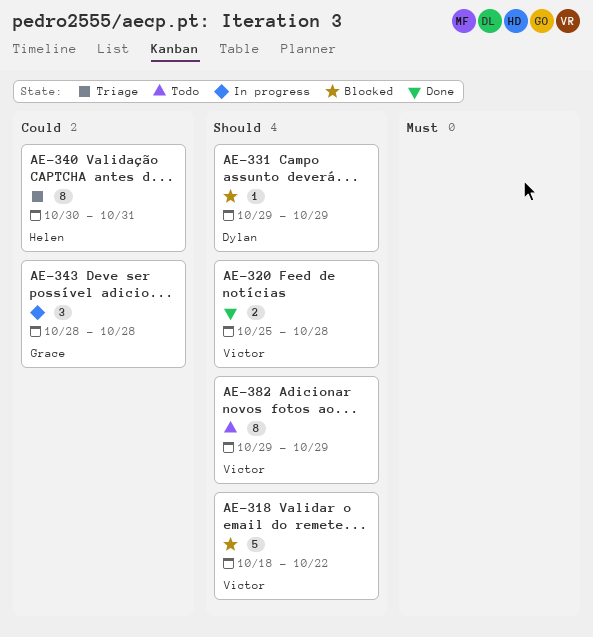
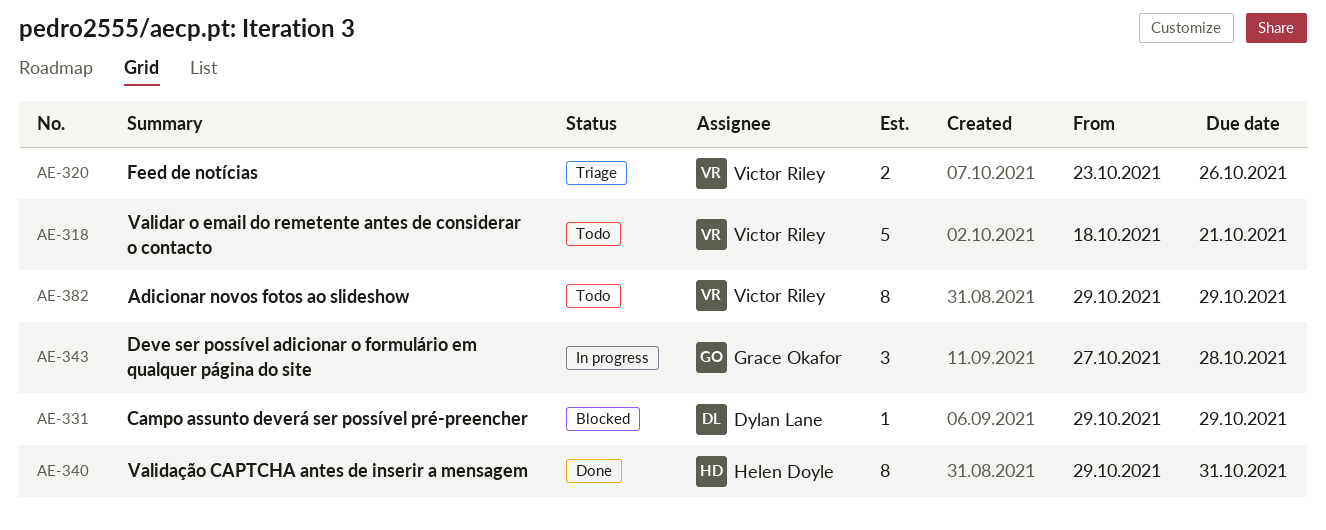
AE-318, status: Blocked -> Todo
AE-318, due: Oct 22 -> Oct 21
AE-320, status: Done -> Triage
AE-320, start: Oct 25 -> Oct 23
AE-320, due: Oct 28 -> Oct 26
AE-340, status: Triage -> Done
AE-340, start: Oct 30 -> Oct 29
AE-343, start: Oct 28 -> Oct 27

